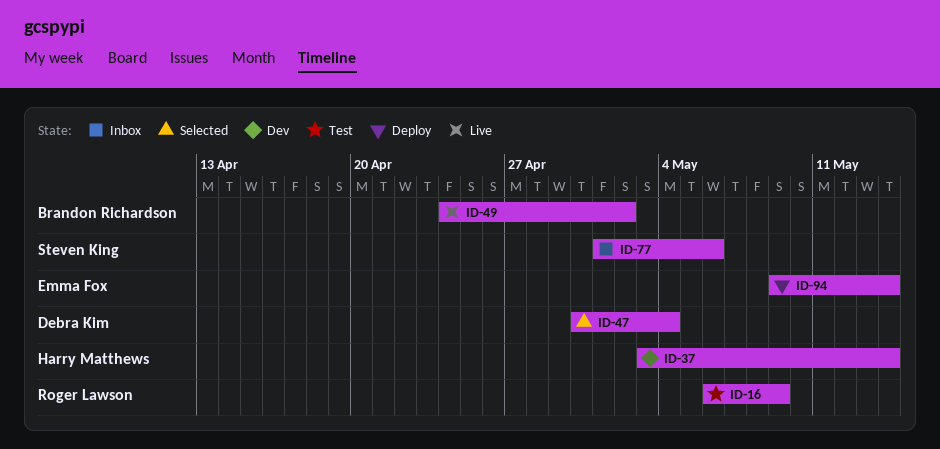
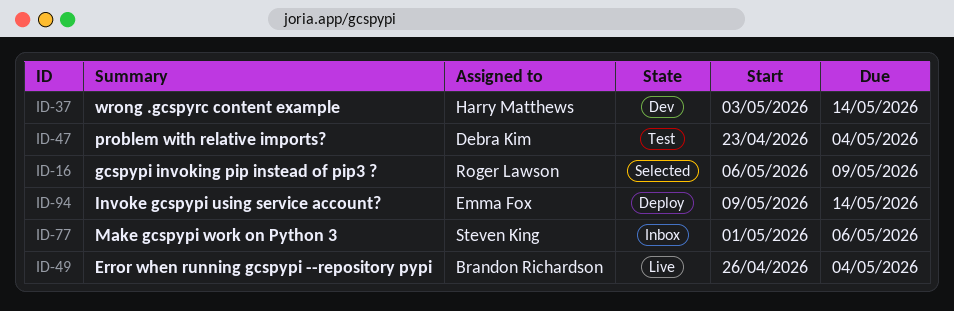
ID-16, status: Test -> Selected
ID-47, status: Selected -> Test
ID-47, start: Apr 30 -> Apr 23
ID-49, start: Apr 24 -> Apr 26
ID-49, due: May 2 -> May 4

